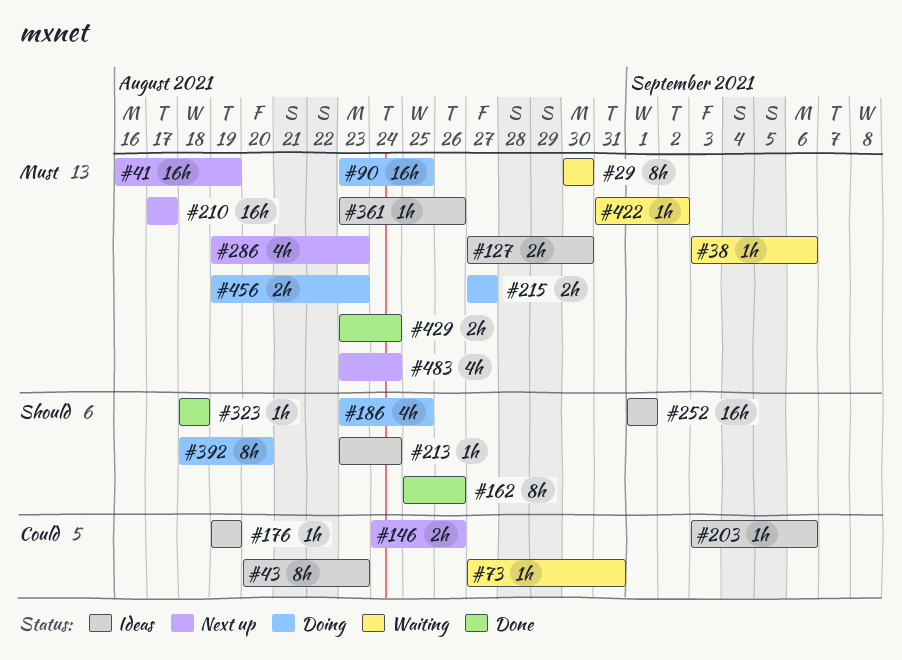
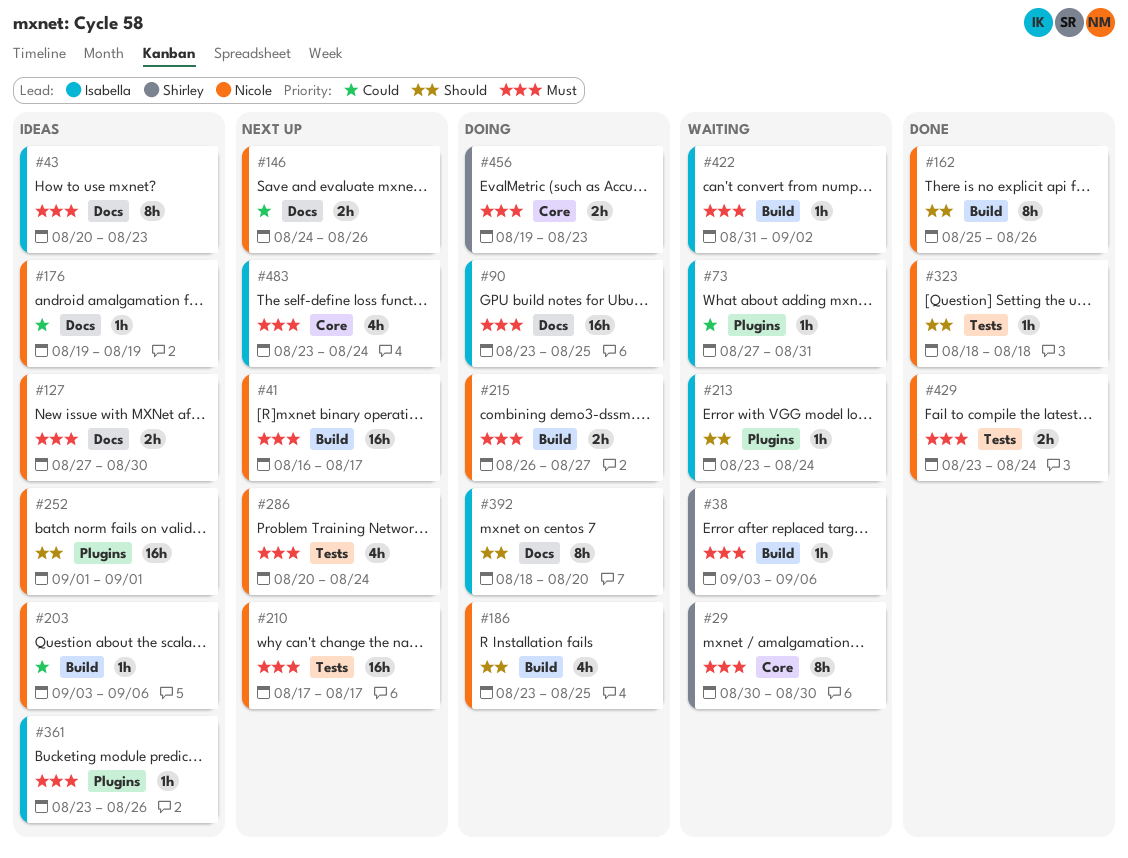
#41, due: Aug 19 -> Aug 17
#43, priority: Could -> Must
#213, status: Ideas -> Waiting
#215, start: Aug 27 -> Aug 26
#286, start: Aug 19 -> Aug 20
#286, due: Aug 23 -> Aug 24

